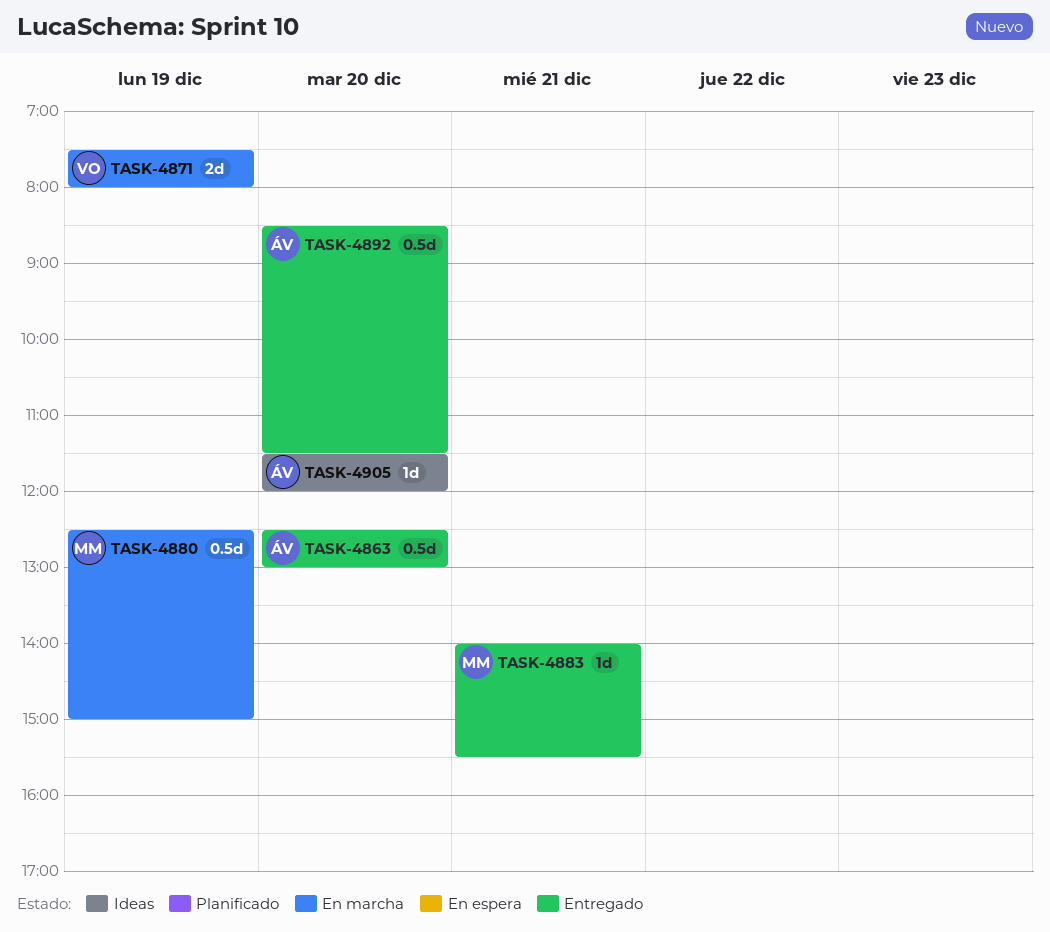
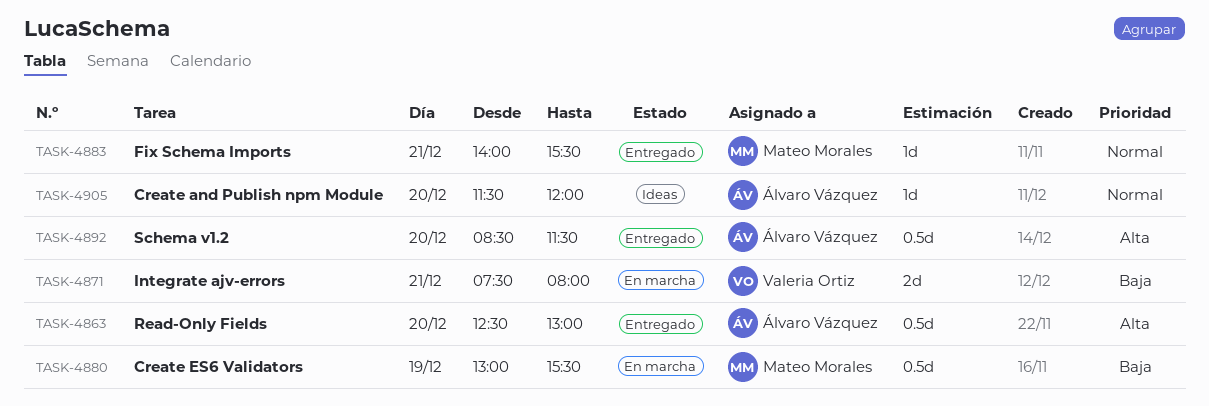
TASK-4871, day: Dec 19 -> Dec 21
TASK-4880, begins: 12:30 -> 13:00
TASK-4880, ends: 15:00 -> 15:30

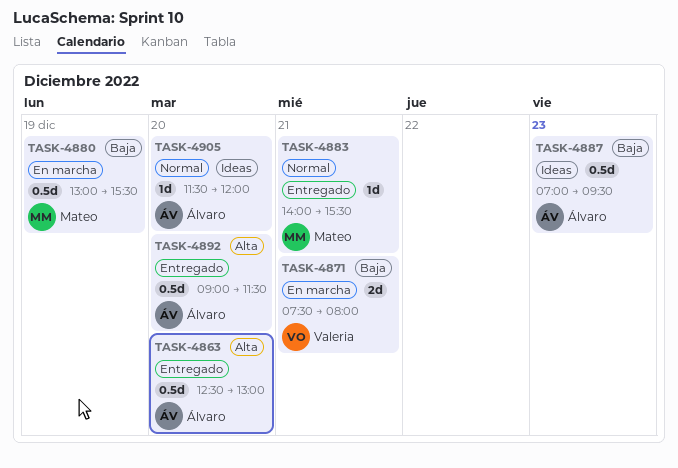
TASK-4887: none -> present
TASK-4892, begins: 08:30 -> 09:00

